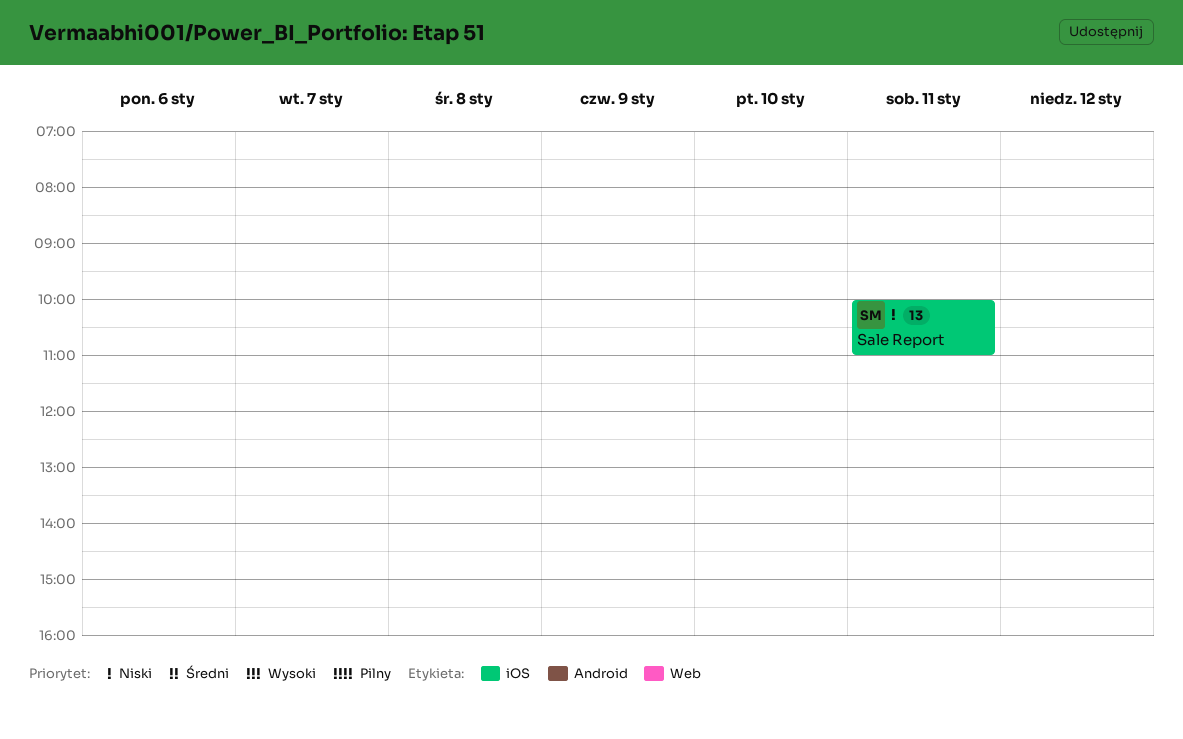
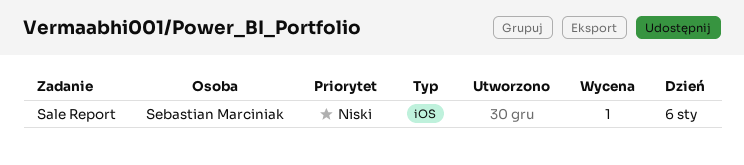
Sale Report, estimate: 13 -> 1
Sale Report, day: Jan 11 -> Jan 6

